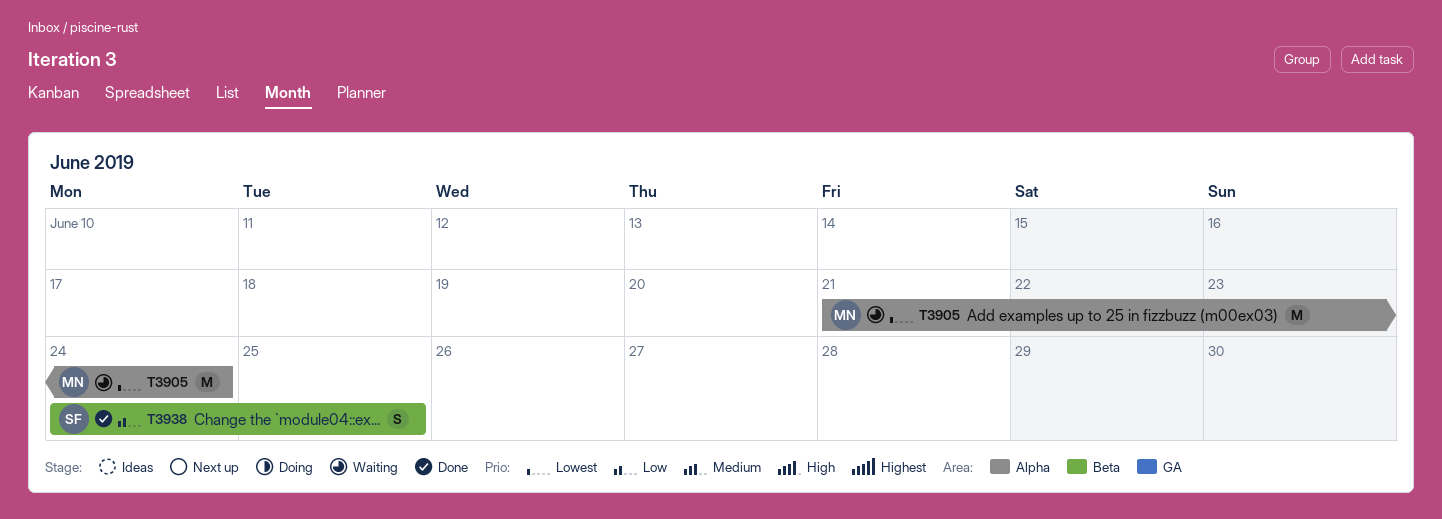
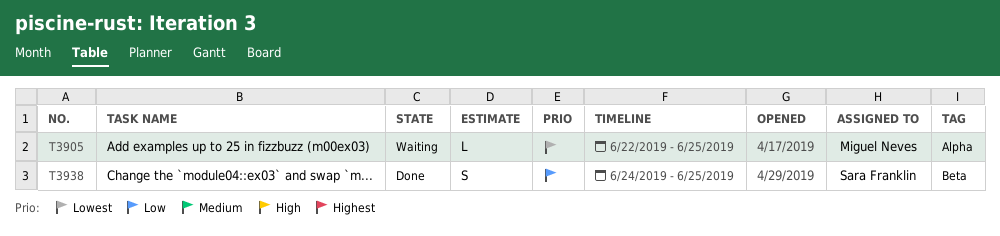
T3905, estimate: M -> L
T3905, start: Jun 21 -> Jun 22
T3905, due: Jun 24 -> Jun 25

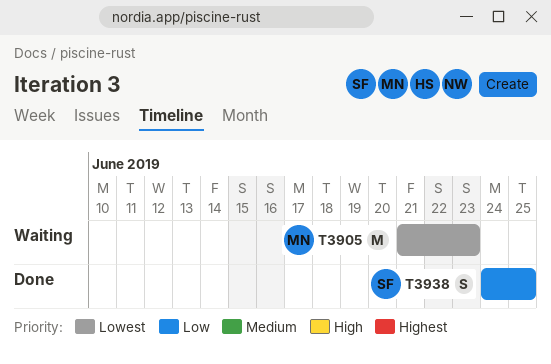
T3905, estimate: L -> M
T3905, start: Jun 22 -> Jun 21
T3905, due: Jun 25 -> Jun 23

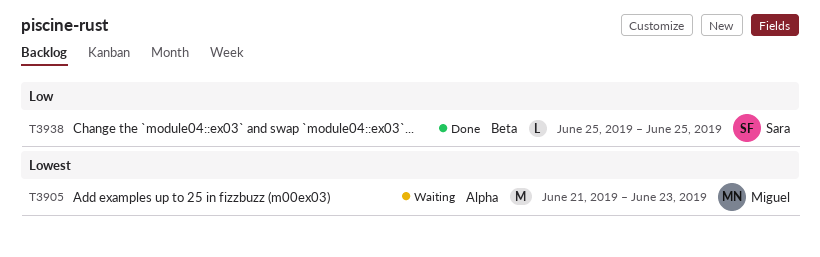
T3938, estimate: S -> L
T3938, start: Jun 24 -> Jun 25

